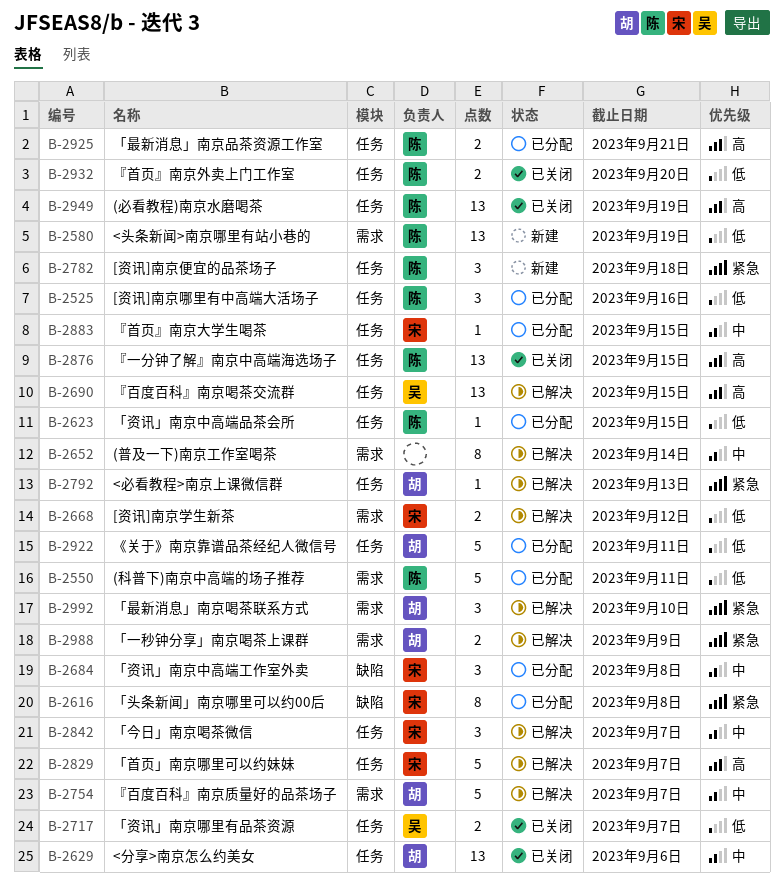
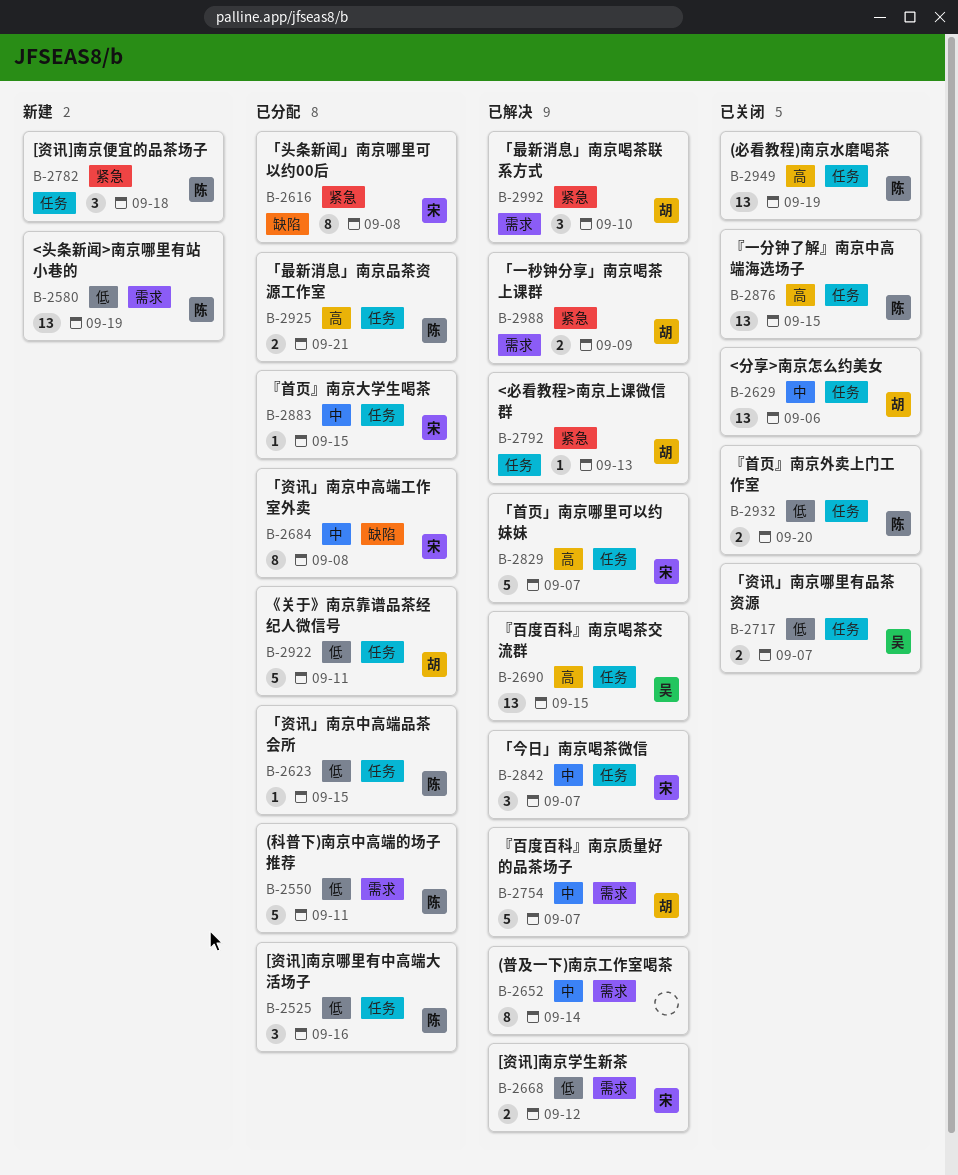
B-2684, estimate: 3 -> 8

